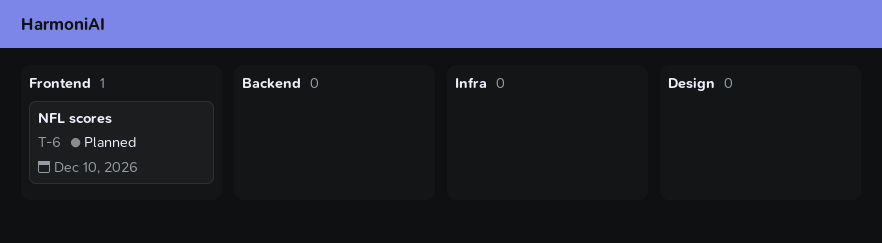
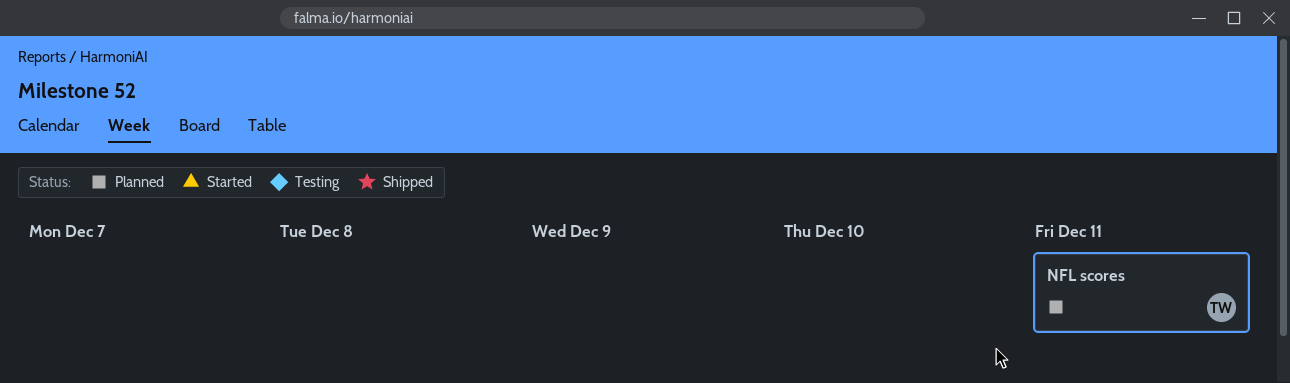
NFL scores, due: Dec 10 -> Dec 11

